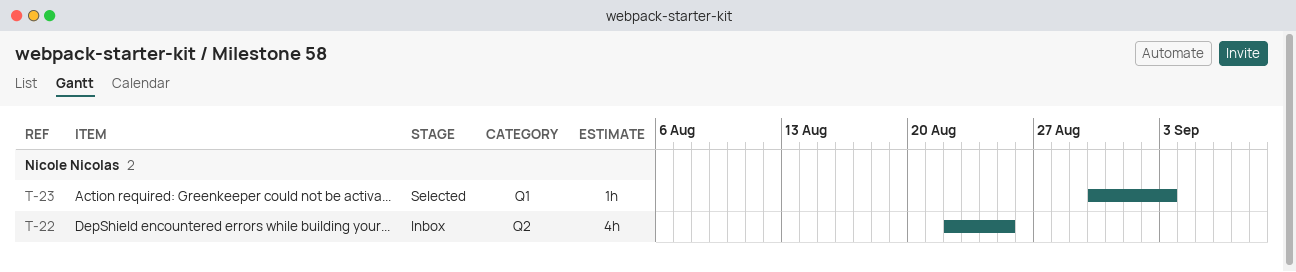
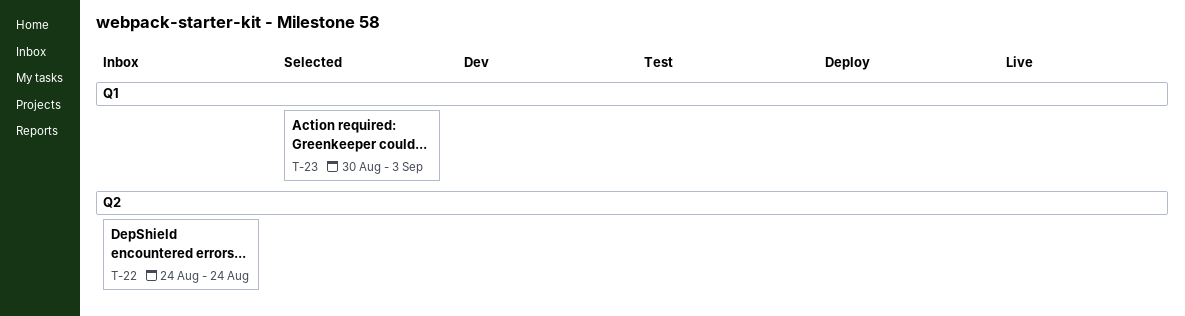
T-22, start: Aug 22 -> Aug 24
T-22, due: Aug 25 -> Aug 24

